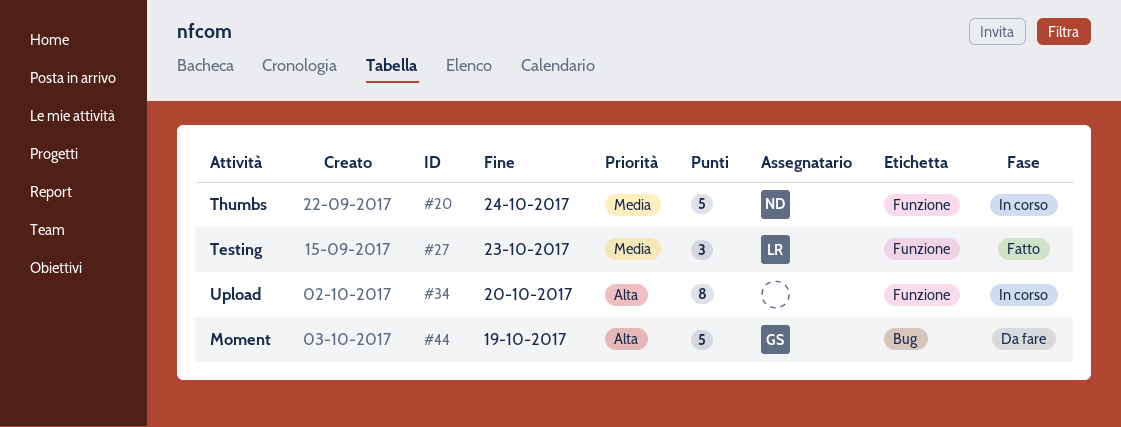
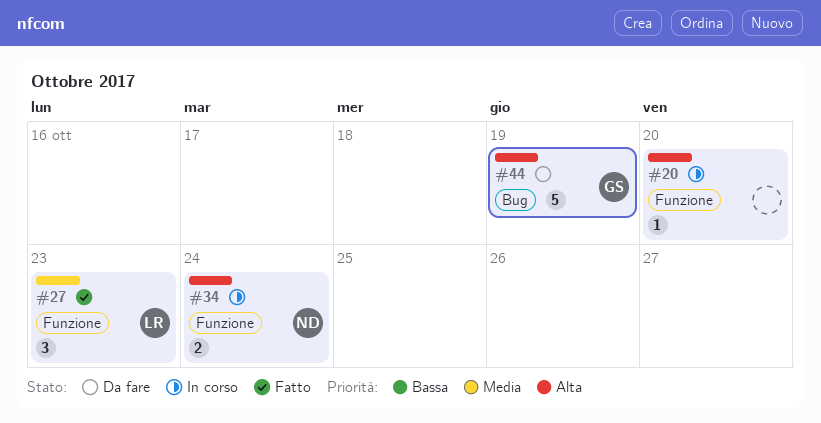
#20, owner: ND -> none
#20, priority: Media -> Alta
#20, estimate: 5 -> 1
#20, due: Oct 24 -> Oct 20
#34, owner: none -> ND
#34, estimate: 8 -> 2
#34, due: Oct 20 -> Oct 24

